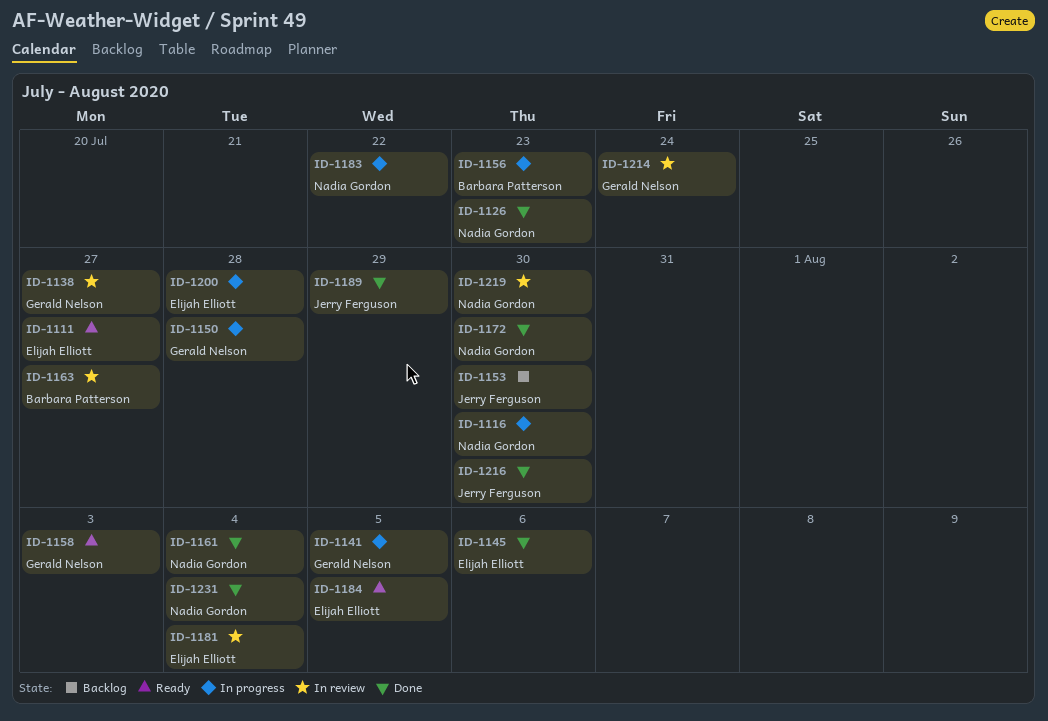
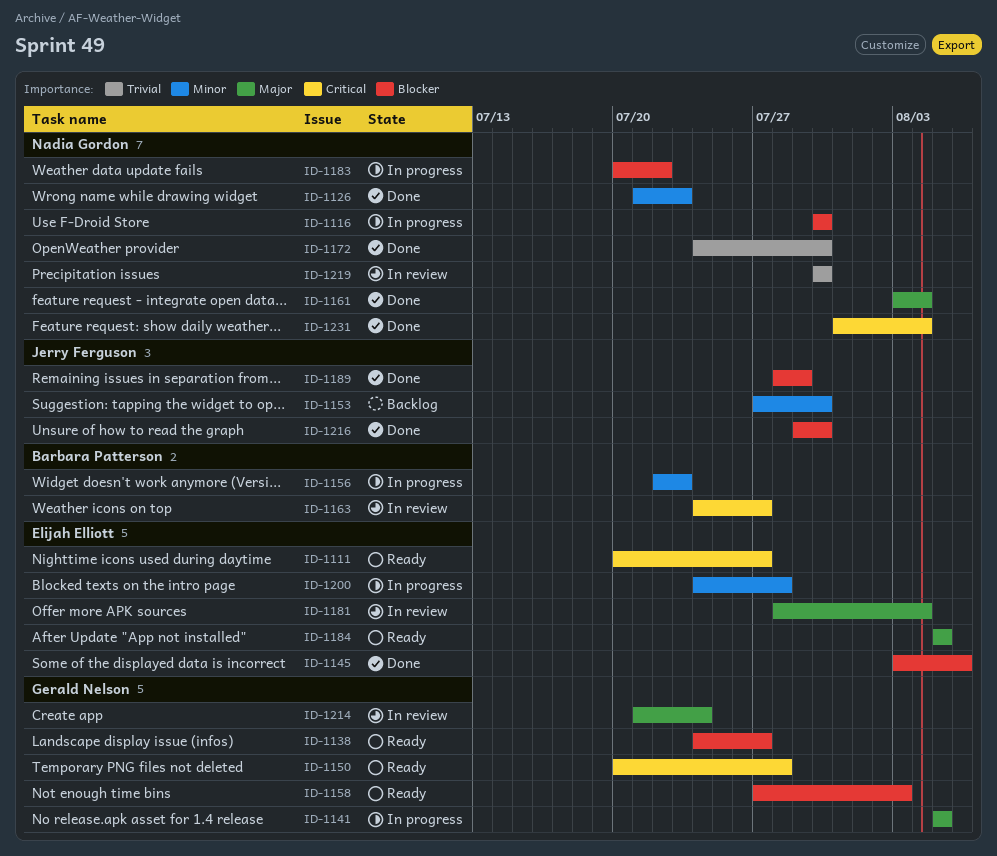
ID-1138, status: In review -> Ready
ID-1150, status: In progress -> Ready

